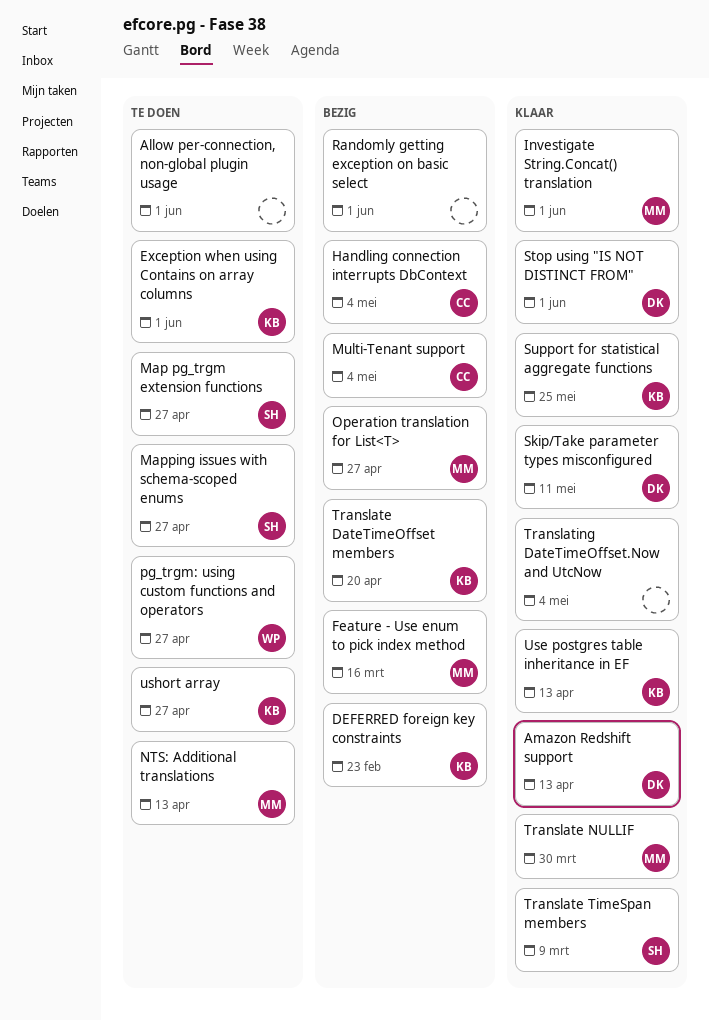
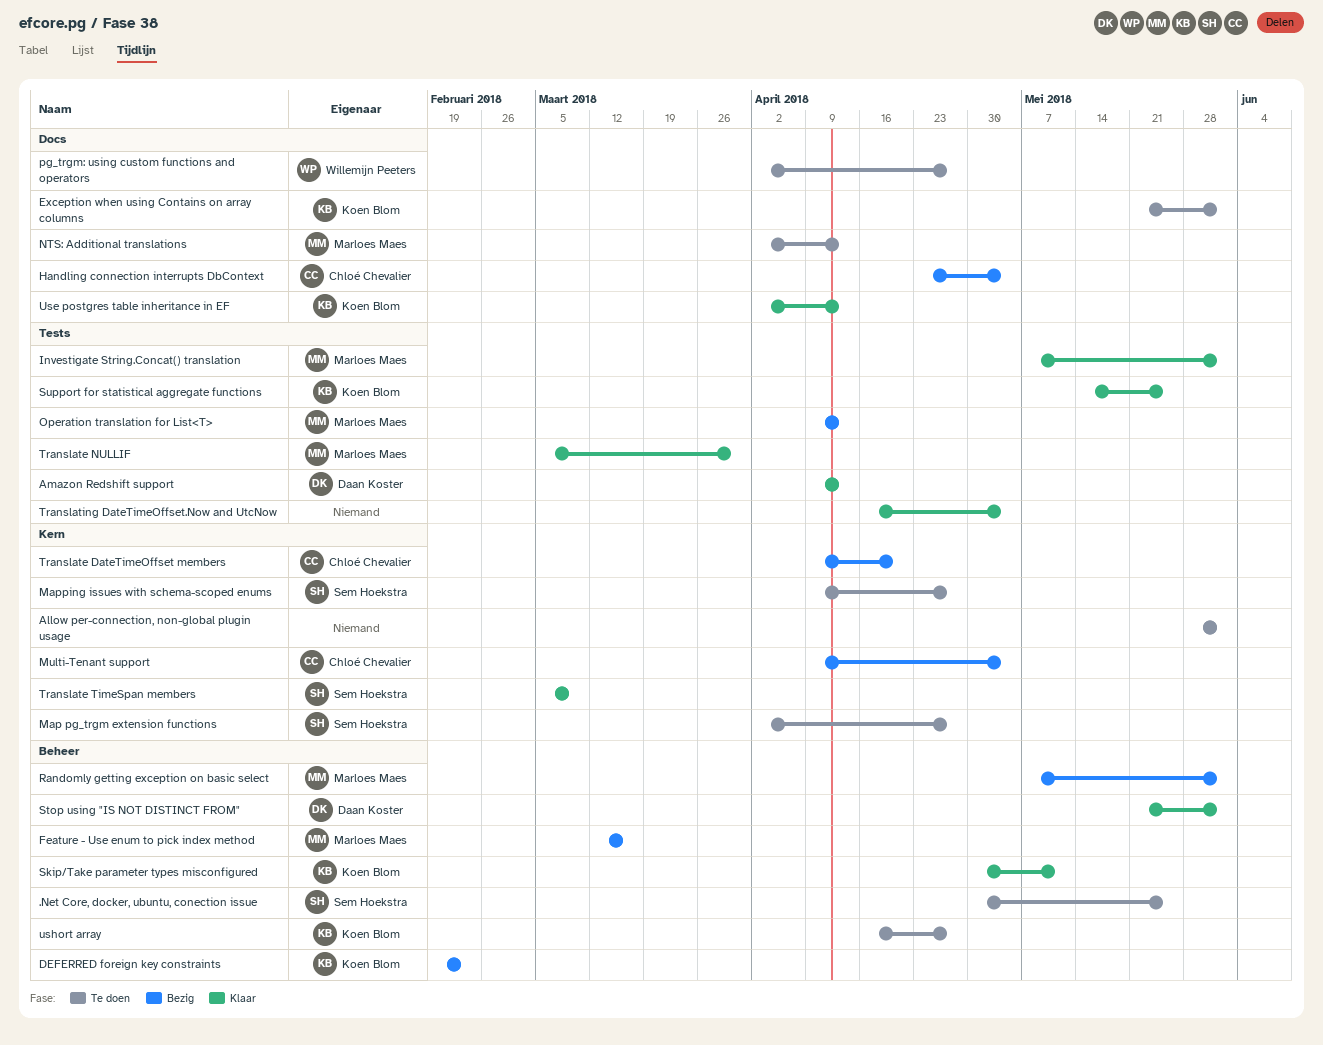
.Net Core, docker, ubuntu, conection issue: none -> present
Operation translation for List<T>, due: Apr 27 -> Apr 13
Randomly getting exception on basic select, owner: none -> Marloes Maes
Skip/Take parameter types misconfigured, owner: Daan Koster -> Koen Blom
Translate DateTimeOffset members, owner: Koen Blom -> Chloé Chevalier

